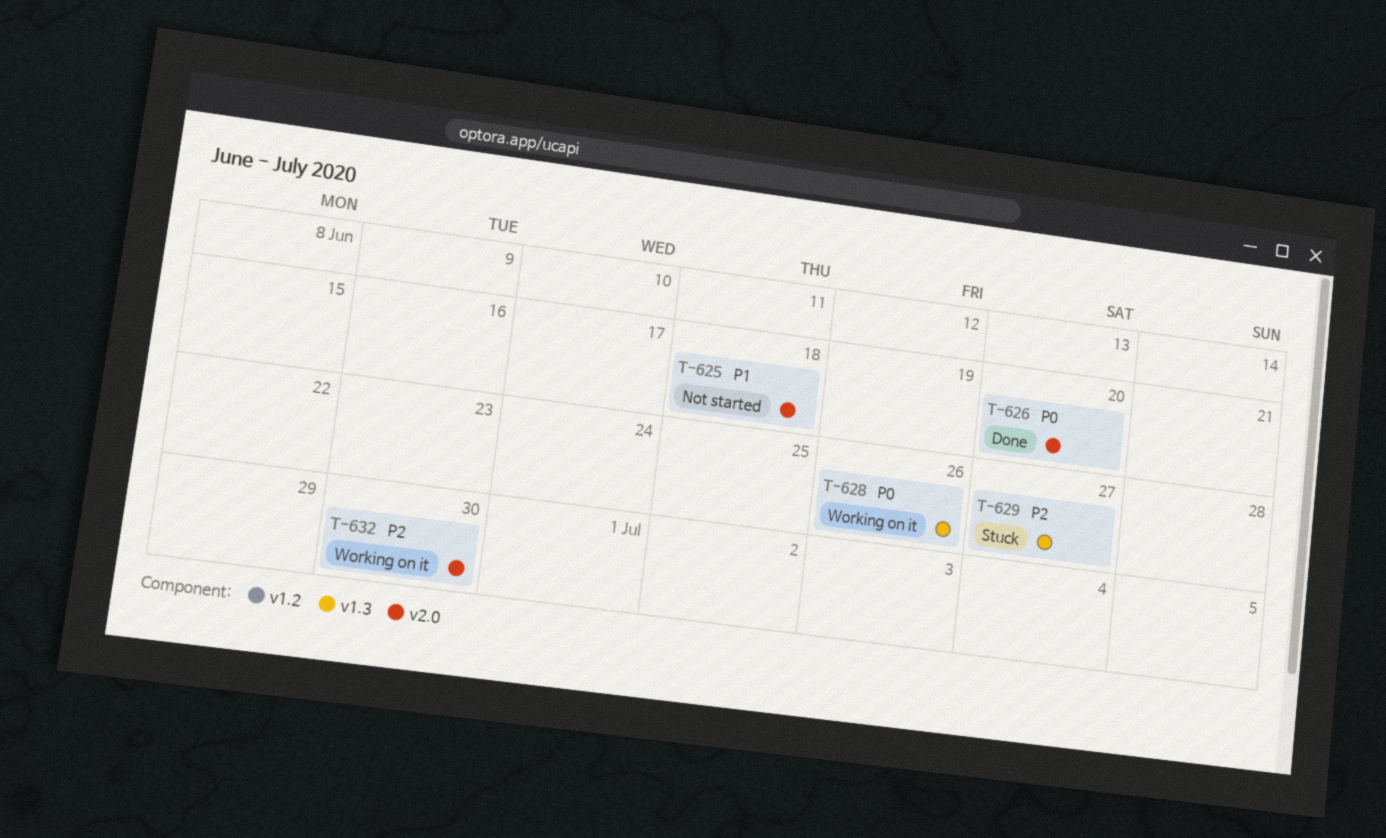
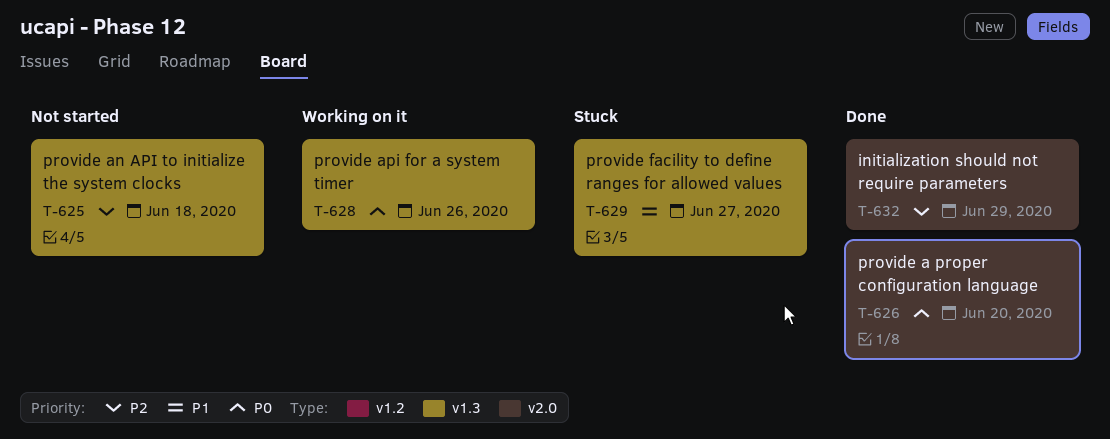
T-625, priority: P1 -> P2
T-625, label: v2.0 -> v1.3
T-629, priority: P2 -> P1
T-632, status: Working on it -> Done
T-632, due: Jun 30 -> Jun 29

